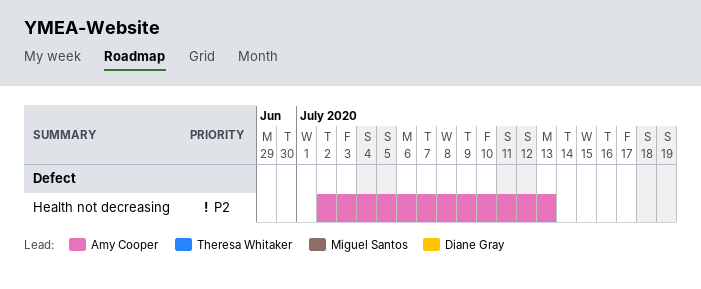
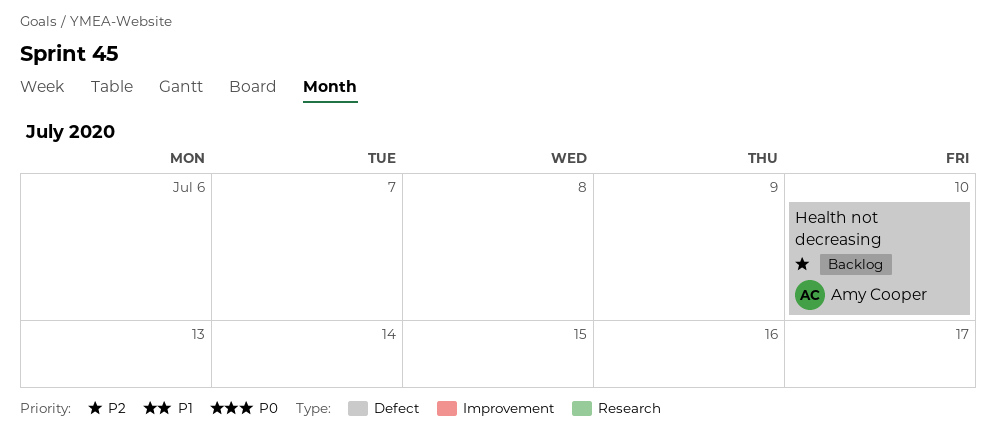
Health not decreasing, due: Jul 13 -> Jul 10

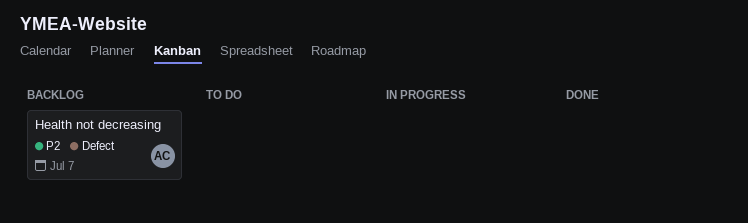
Health not decreasing, due: Jul 10 -> Jul 7

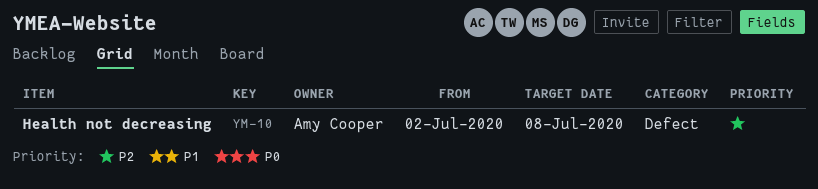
Health not decreasing, due: Jul 7 -> Jul 8

